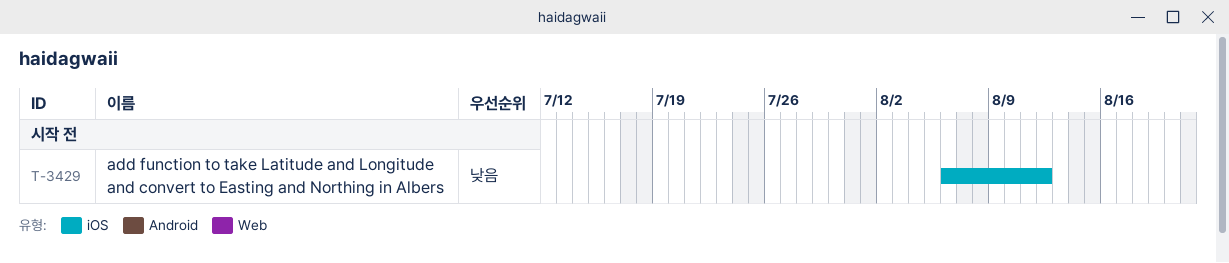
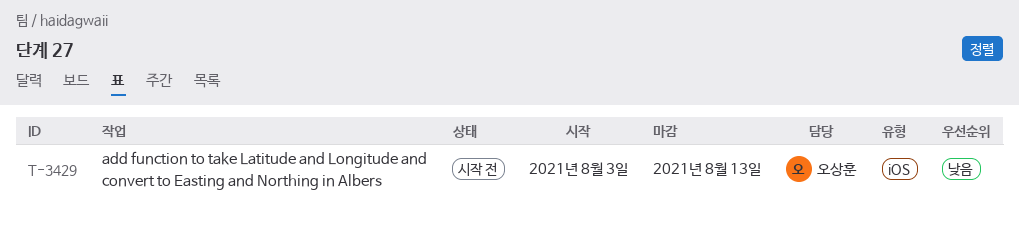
T-3429, start: Aug 6 -> Aug 3
T-3429, due: Aug 12 -> Aug 13

